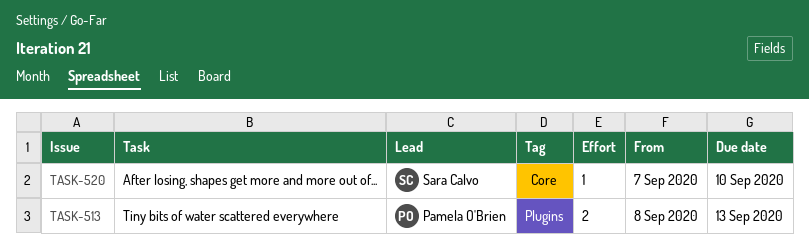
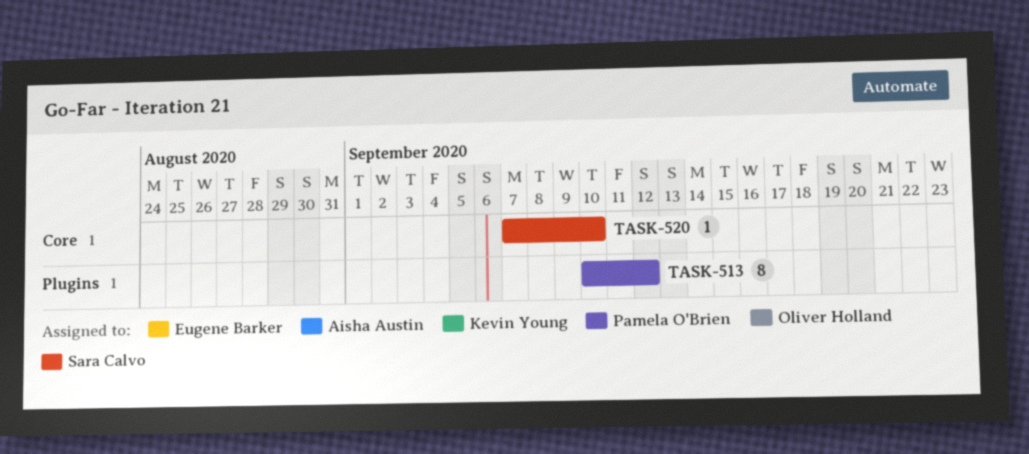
TASK-513, estimate: 2 -> 8
TASK-513, start: Sep 8 -> Sep 10
TASK-513, due: Sep 13 -> Sep 12

